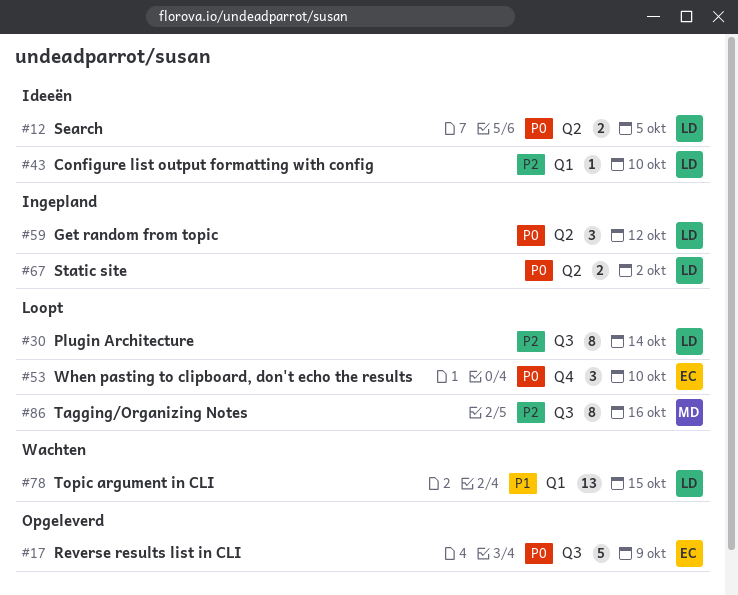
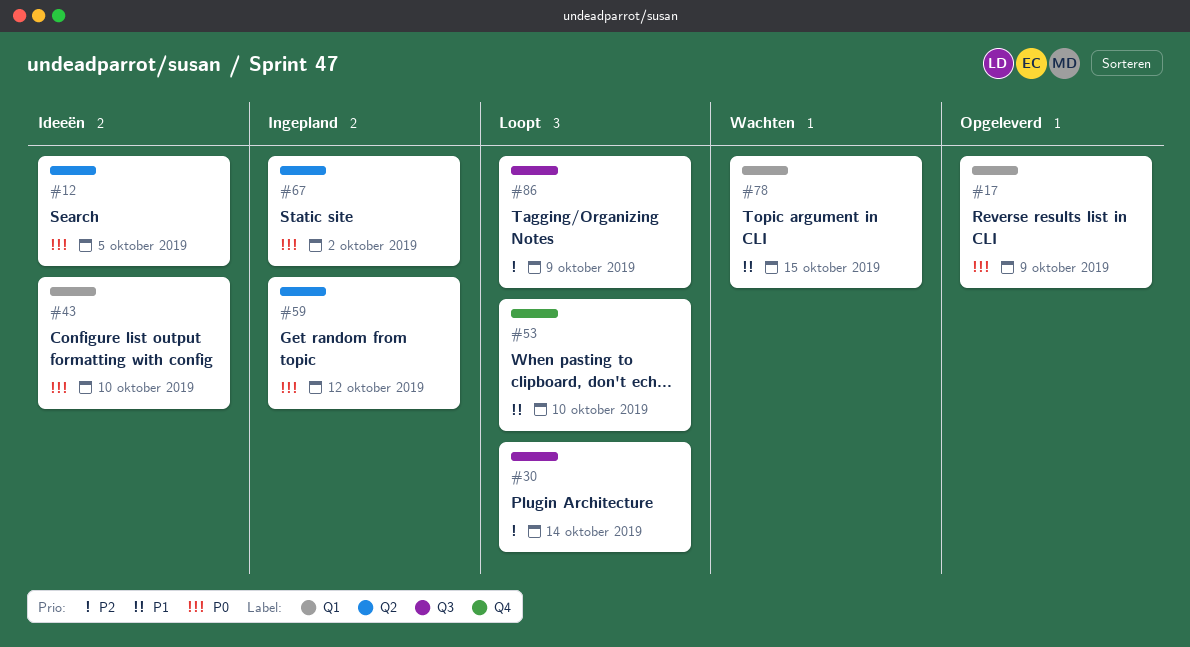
#17, label: Q3 -> Q1
#43, priority: P2 -> P0
#53, priority: P0 -> P1
#86, due: Oct 16 -> Oct 9

